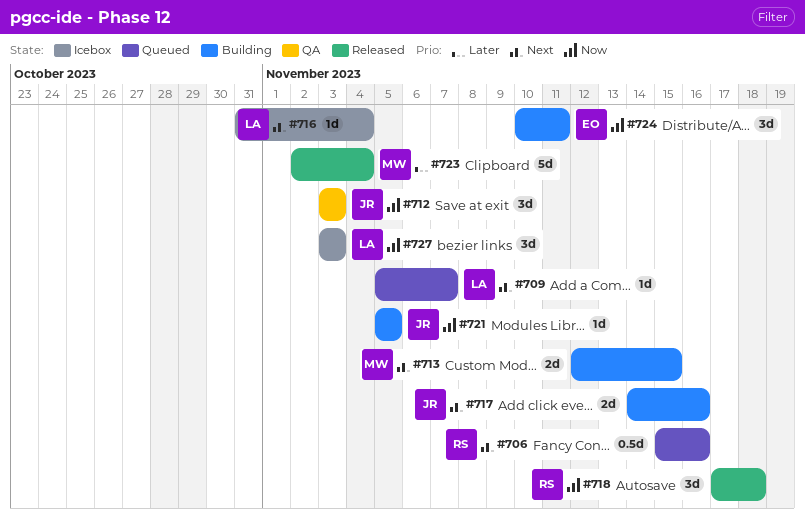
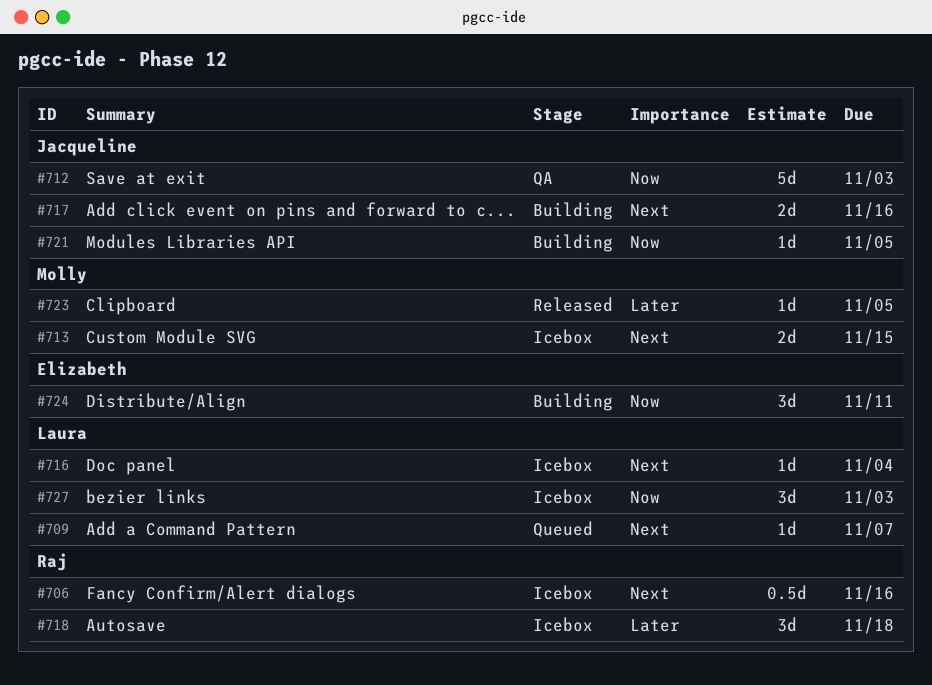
#706, status: Queued -> Icebox
#712, estimate: 3d -> 5d
#713, status: Building -> Icebox
#718, status: Released -> Icebox
#718, priority: Now -> Later
#723, estimate: 5d -> 1d
#723, due: Nov 4 -> Nov 5

